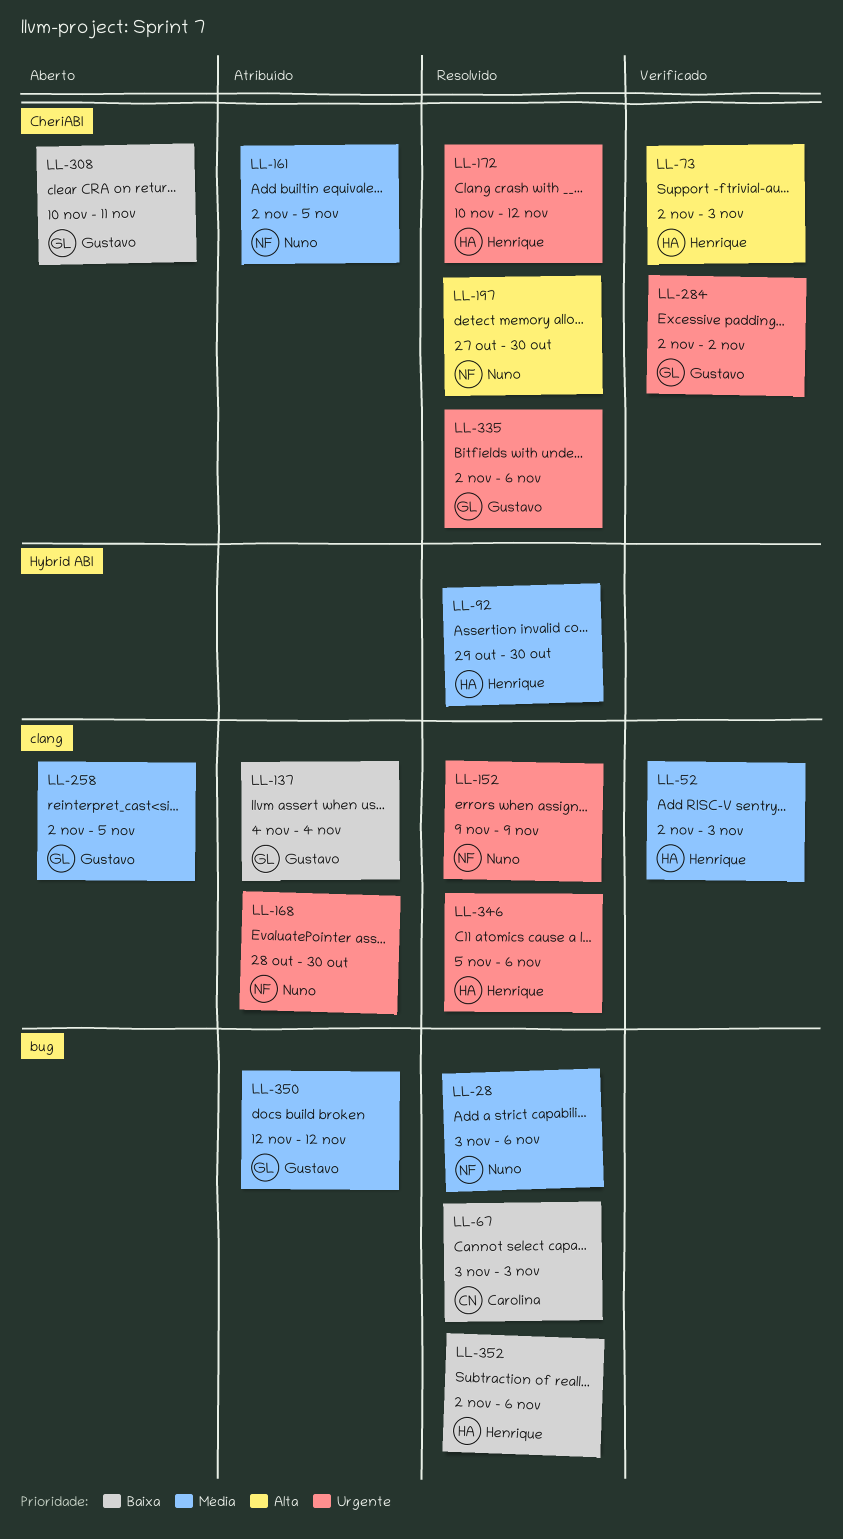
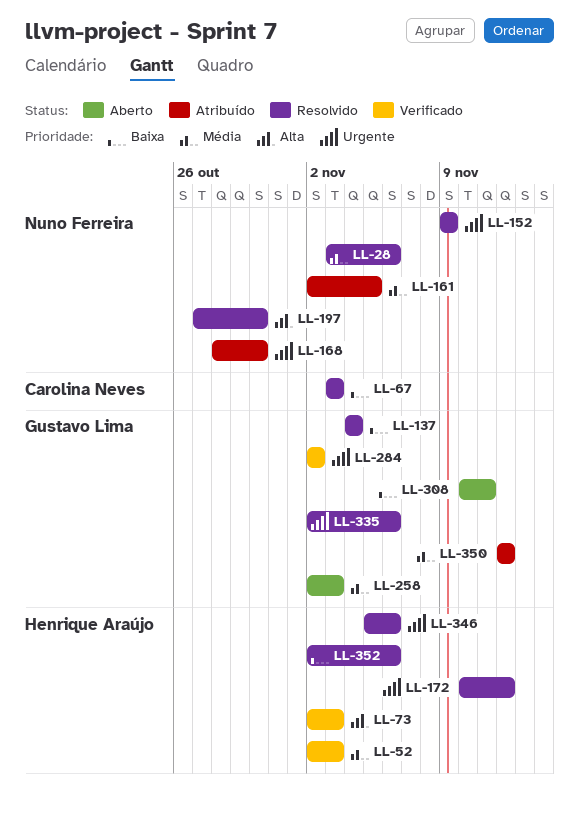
LL-92: present -> none
LL-137, status: Atribuído -> Resolvido
LL-258, due: Nov 5 -> Nov 3

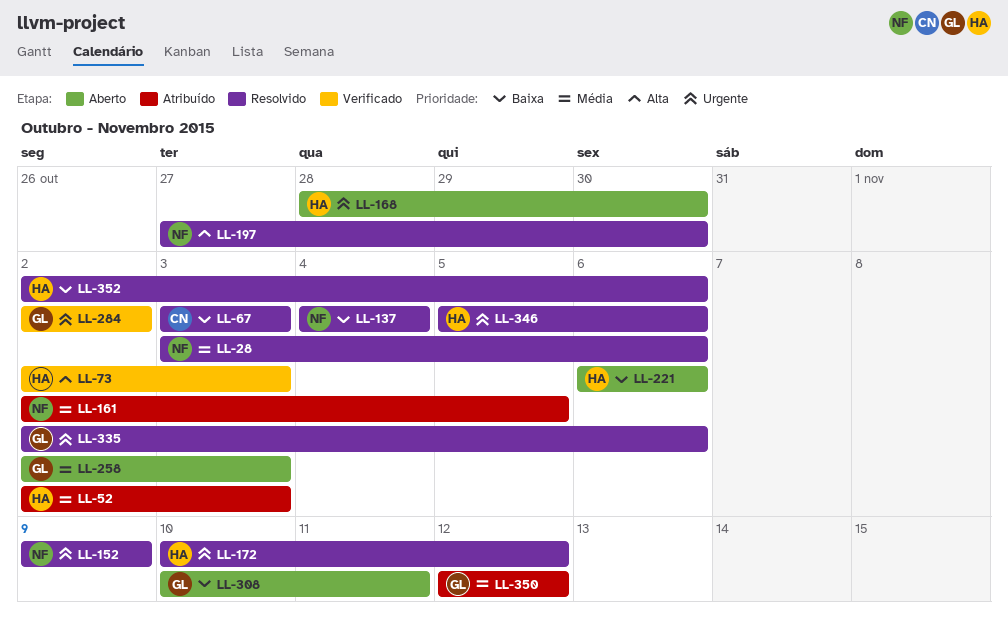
LL-52, status: Verificado -> Atribuído
LL-137, owner: Gustavo Lima -> Nuno Ferreira
LL-168, status: Atribuído -> Aberto
LL-168, owner: Nuno Ferreira -> Henrique Araújo
LL-221: none -> present

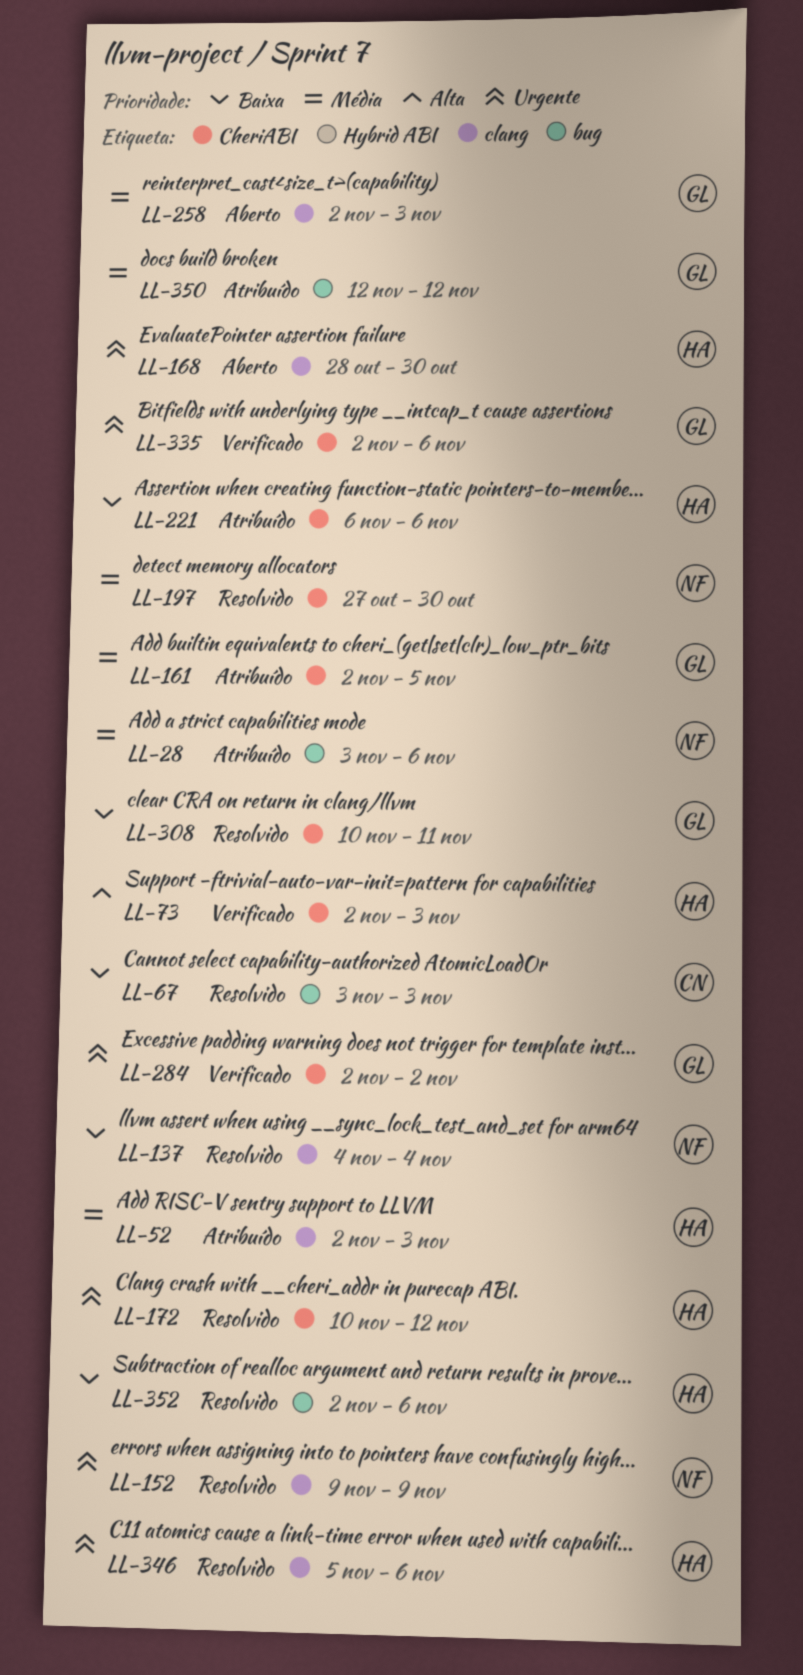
LL-28, status: Resolvido -> Atribuído
LL-161, owner: NF -> GL
LL-197, priority: Alta -> Média
LL-221, status: Aberto -> Atribuído
LL-308, status: Aberto -> Resolvido
LL-335, status: Resolvido -> Verificado

